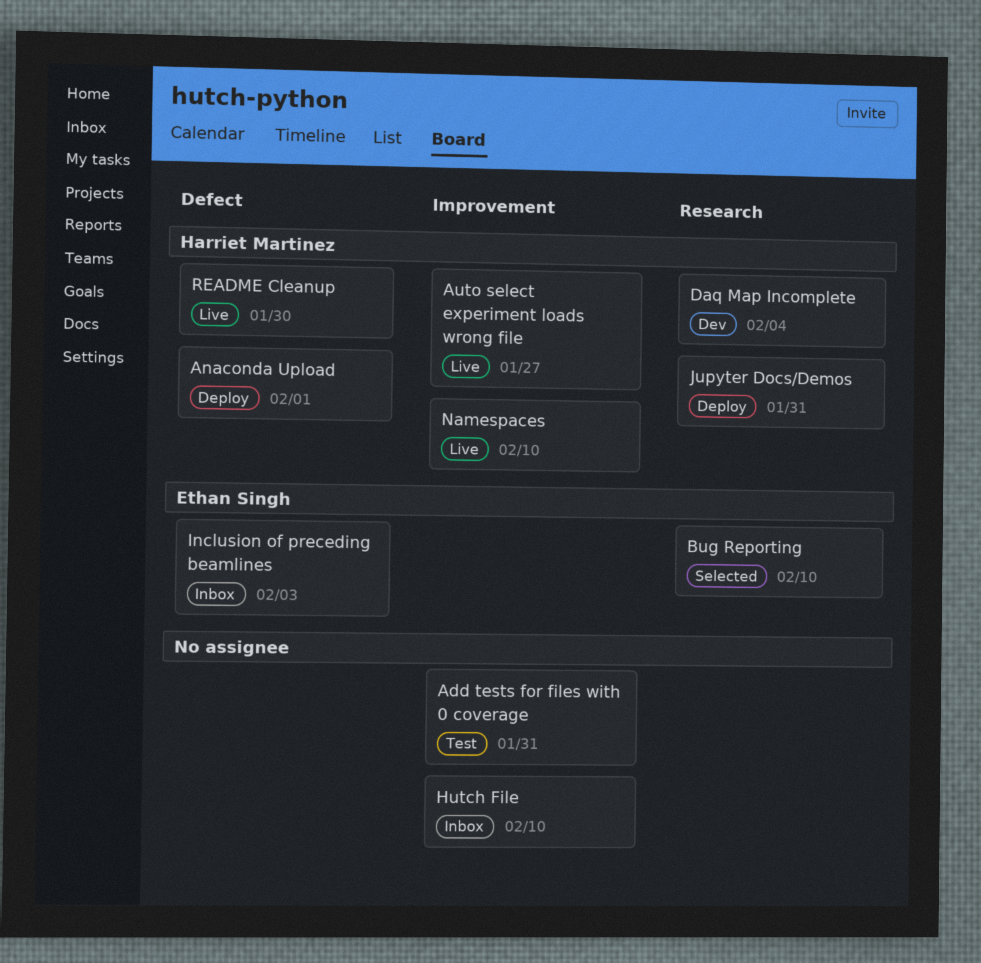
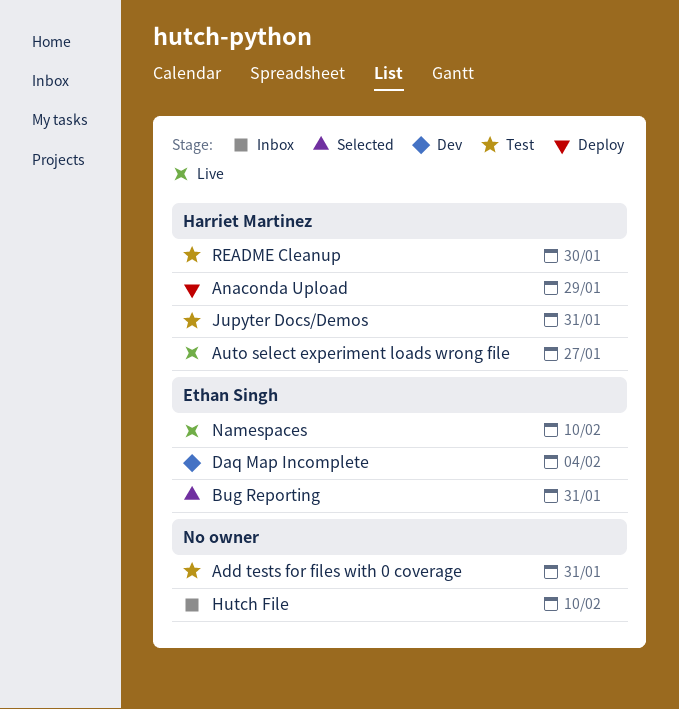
Anaconda Upload, due: Feb 1 -> Jan 29
Bug Reporting, due: Feb 10 -> Jan 31
Daq Map Incomplete, owner: Harriet Martinez -> Ethan Singh
Inclusion of preceding beamlines: present -> none
Jupyter Docs/Demos, status: Deploy -> Test
Namespaces, owner: Harriet Martinez -> Ethan Singh
README Cleanup, status: Live -> Test

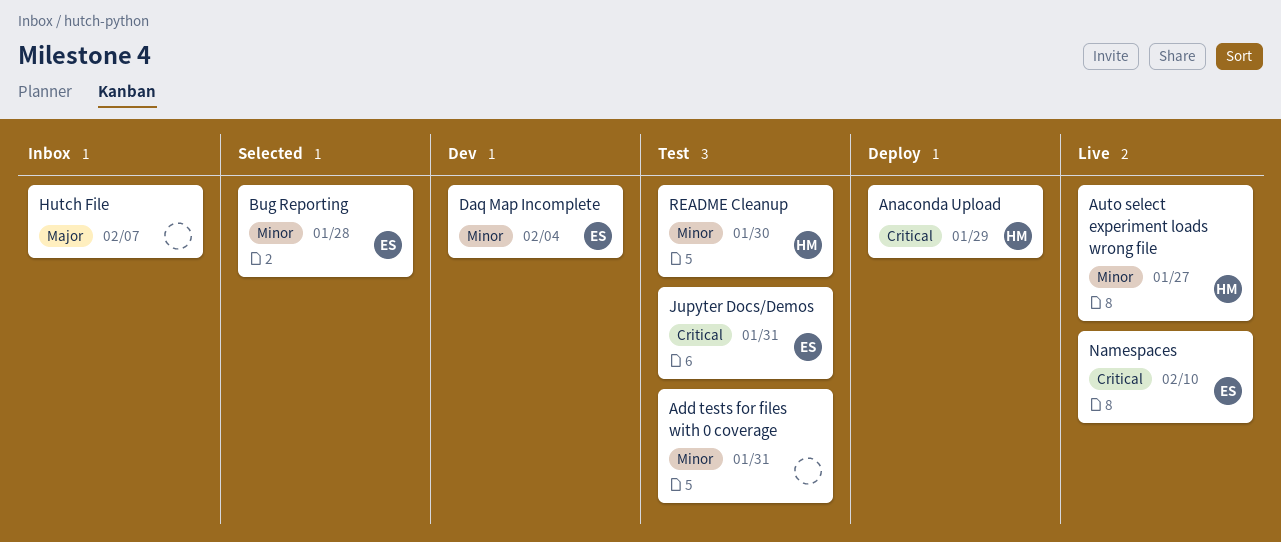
Bug Reporting, due: Jan 31 -> Jan 28
Hutch File, due: Feb 10 -> Feb 7
Jupyter Docs/Demos, owner: Harriet Martinez -> Ethan Singh

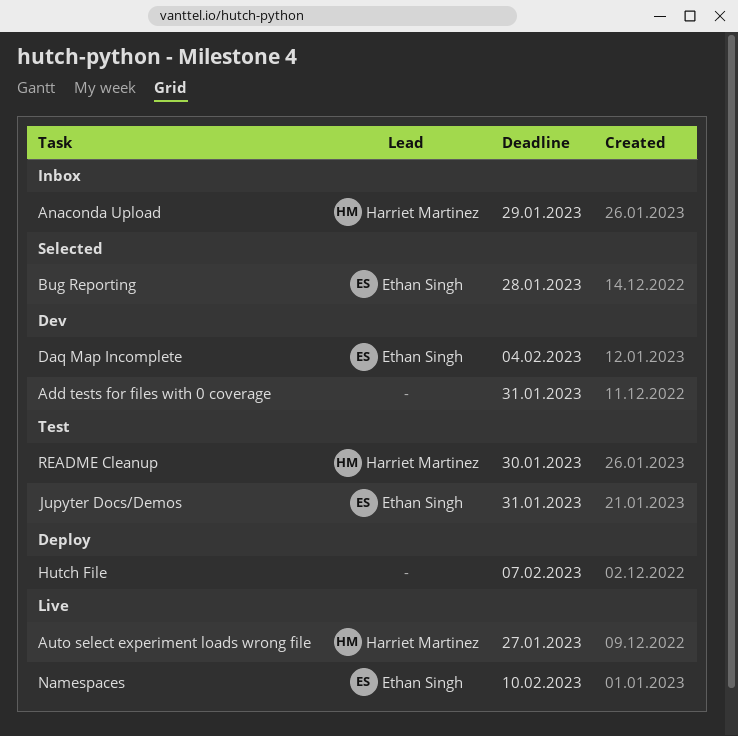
Add tests for files with 0 coverage, status: Test -> Dev
Anaconda Upload, status: Deploy -> Inbox
Hutch File, status: Inbox -> Deploy

